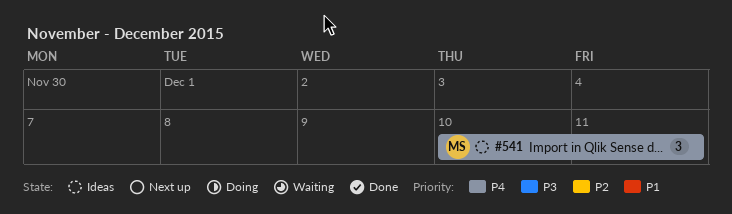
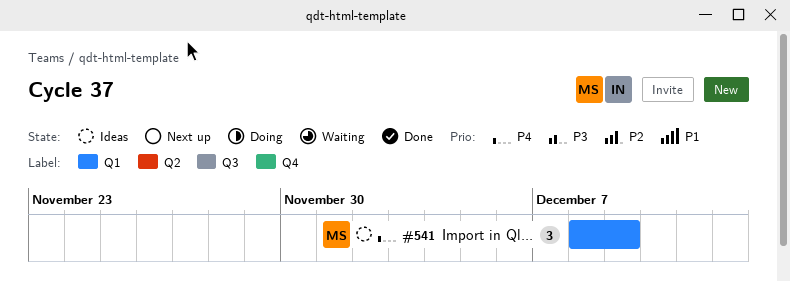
#541, start: Dec 10 -> Dec 8
#541, due: Dec 11 -> Dec 9

